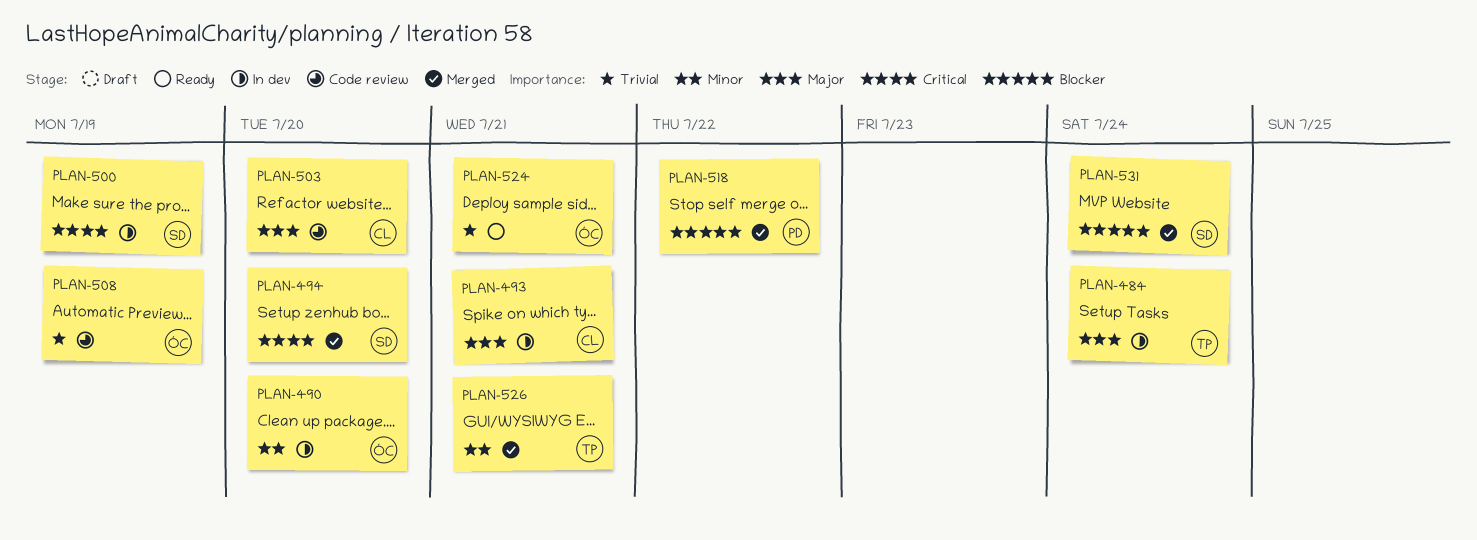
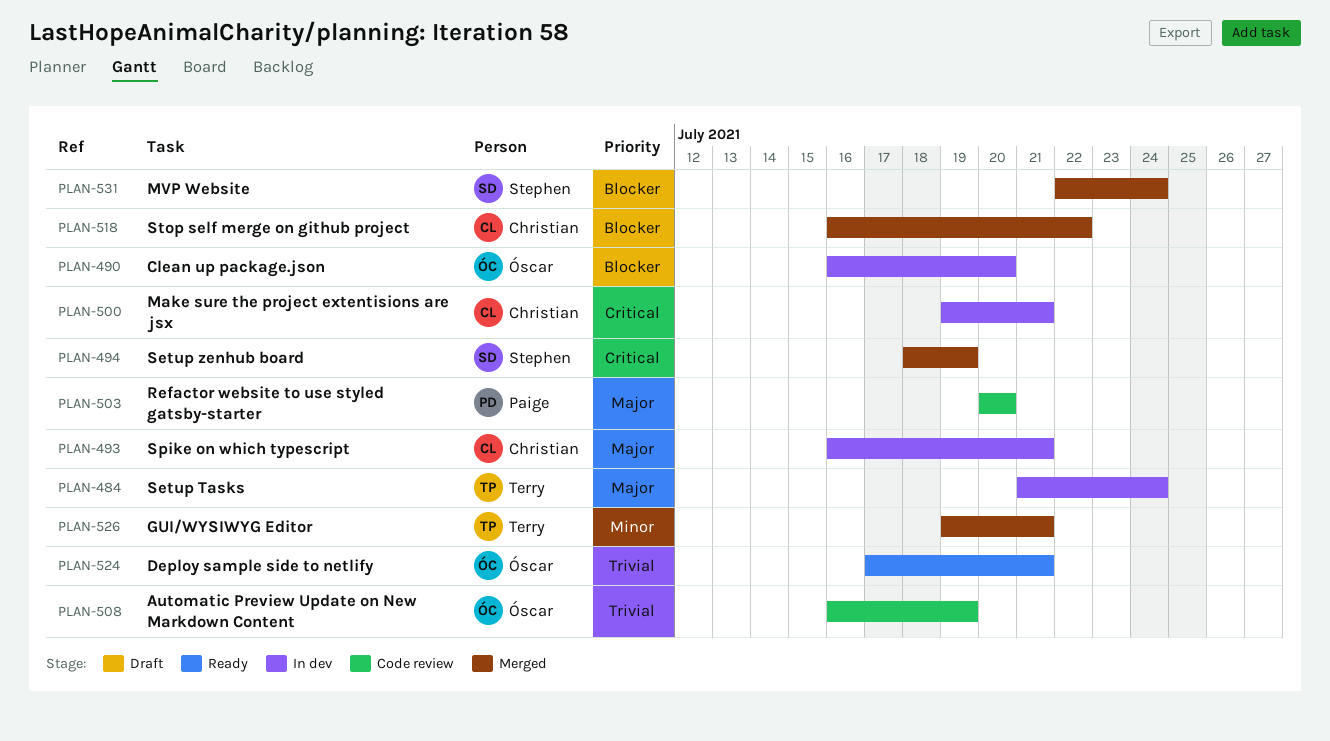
PLAN-490, priority: Minor -> Blocker
PLAN-494, due: Jul 20 -> Jul 19
PLAN-500, owner: Stephen -> Christian
PLAN-500, due: Jul 19 -> Jul 21
PLAN-503, owner: Christian -> Paige
PLAN-518, owner: Paige -> Christian

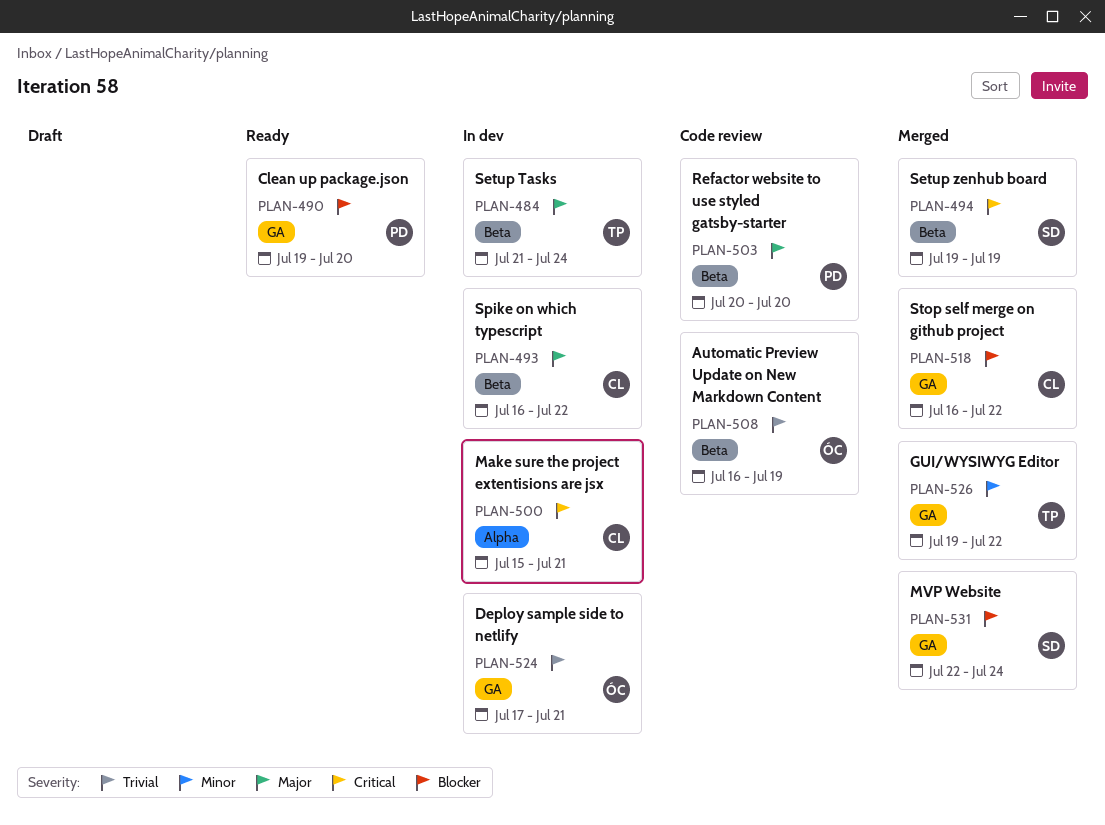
PLAN-490, status: In dev -> Ready
PLAN-490, owner: Óscar -> Paige
PLAN-490, start: Jul 16 -> Jul 19
PLAN-493, due: Jul 21 -> Jul 22
PLAN-494, start: Jul 18 -> Jul 19
PLAN-500, start: Jul 19 -> Jul 15
PLAN-524, status: Ready -> In dev
PLAN-526, due: Jul 21 -> Jul 22

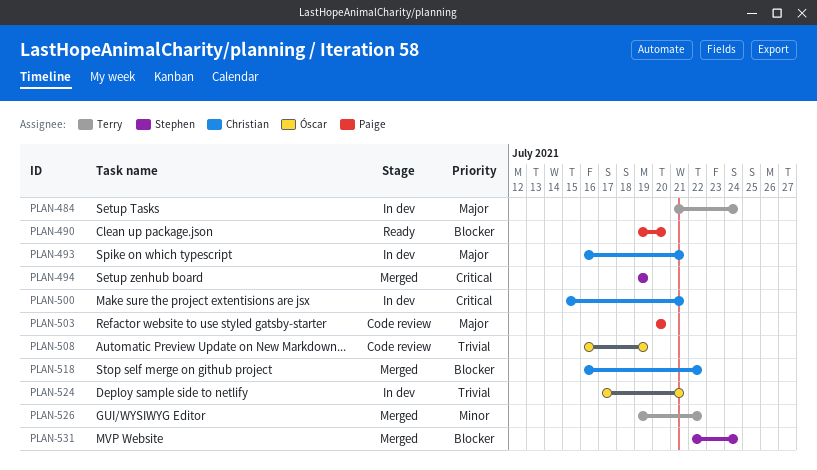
PLAN-493, due: Jul 22 -> Jul 21

